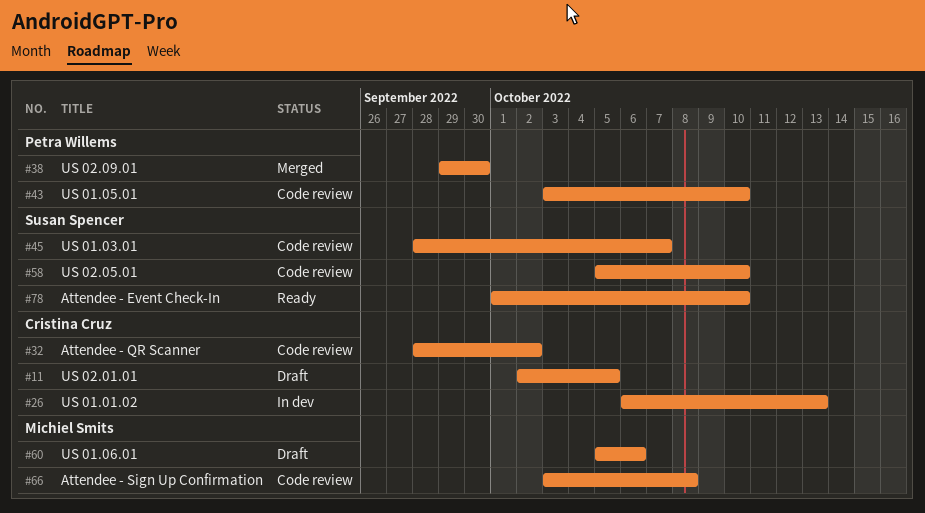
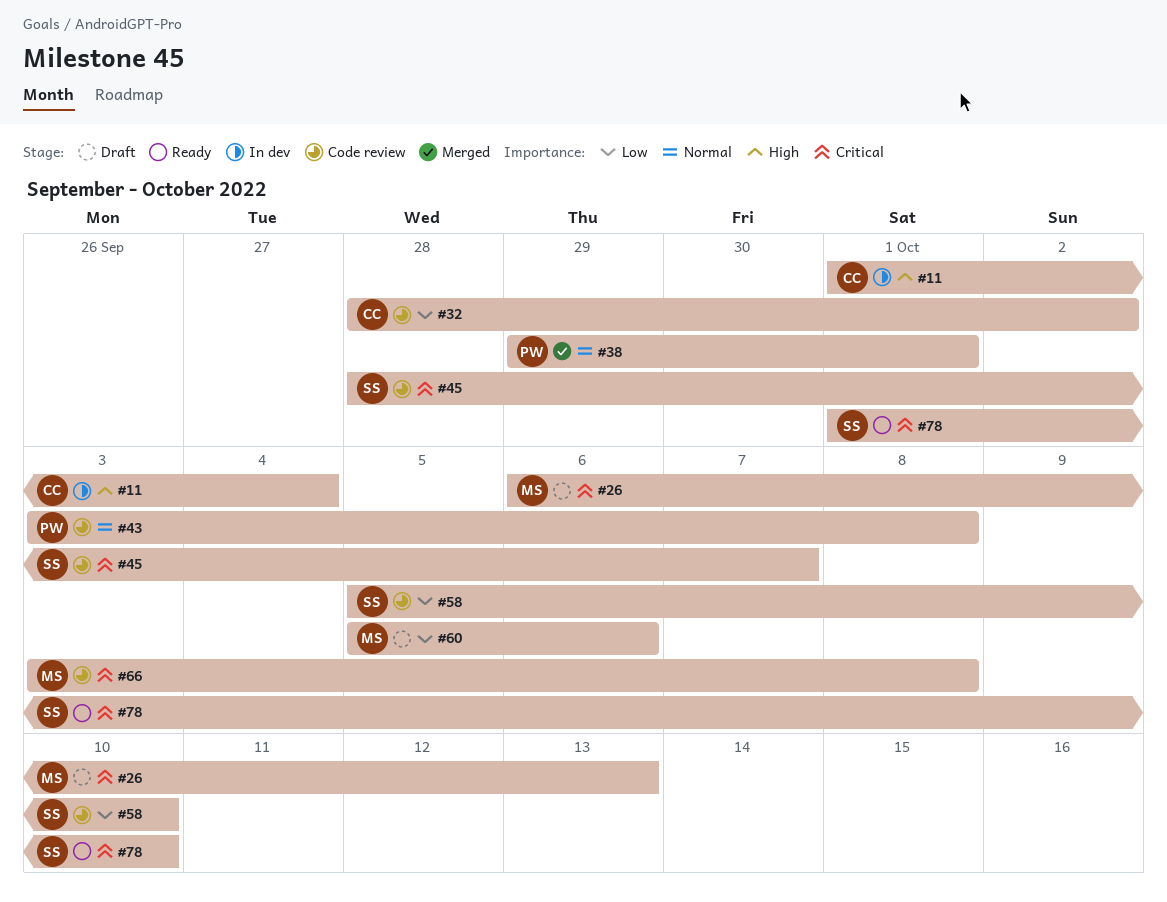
#11, status: Draft -> In dev
#11, start: Oct 2 -> Oct 1
#11, due: Oct 5 -> Oct 4
#26, status: In dev -> Draft
#26, owner: Cristina Cruz -> Michiel Smits
#38, due: Sep 30 -> Oct 1
#43, due: Oct 10 -> Oct 8

